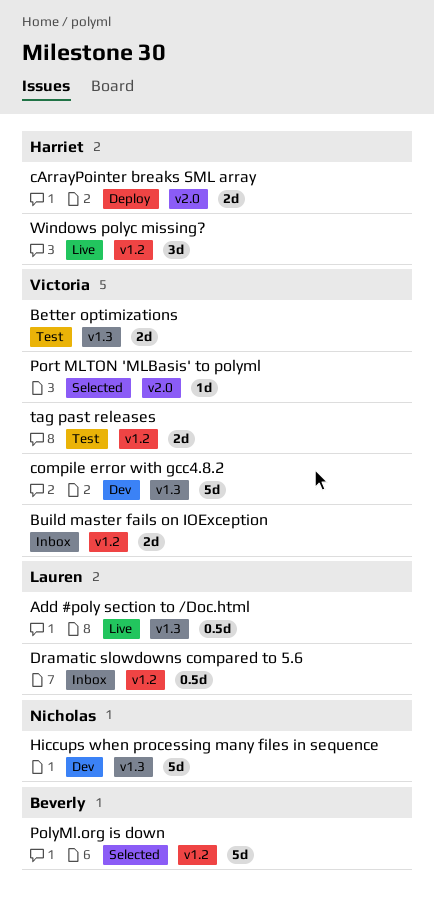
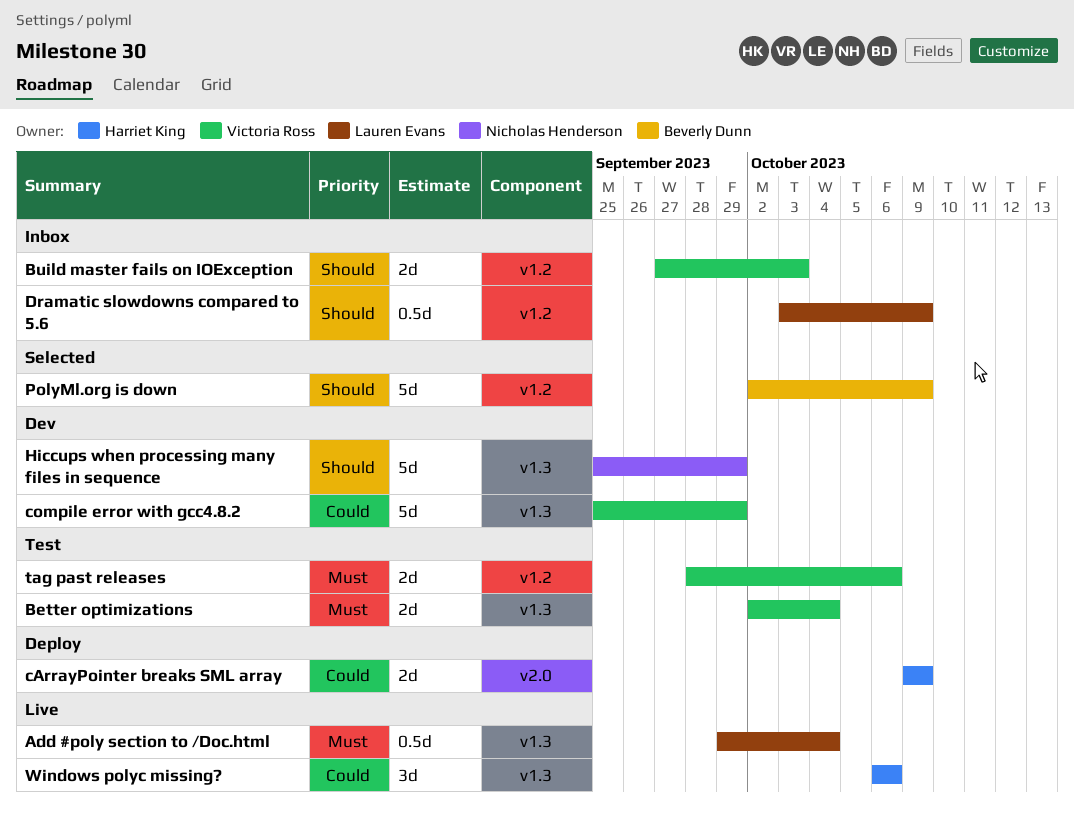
Port MLTON 'MLBasis' to polyml: present -> none
Windows polyc missing?, label: v1.2 -> v1.3

